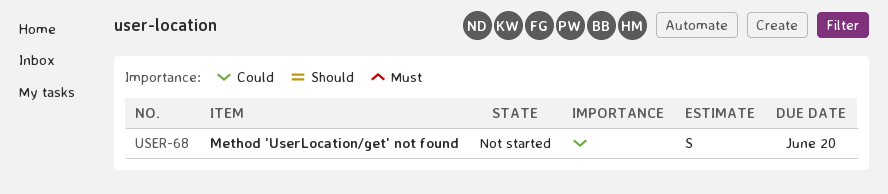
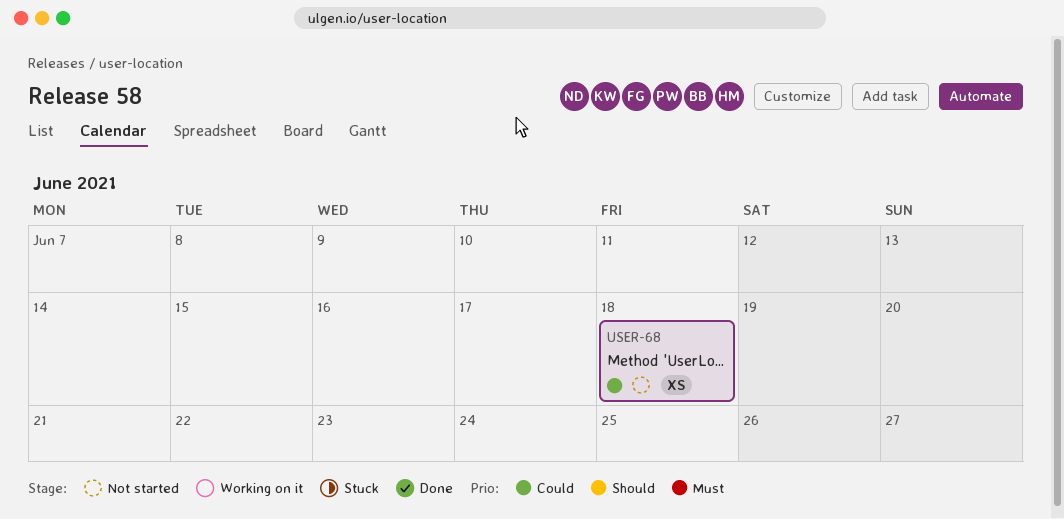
USER-68, estimate: S -> XS
USER-68, due: Jun 20 -> Jun 18

